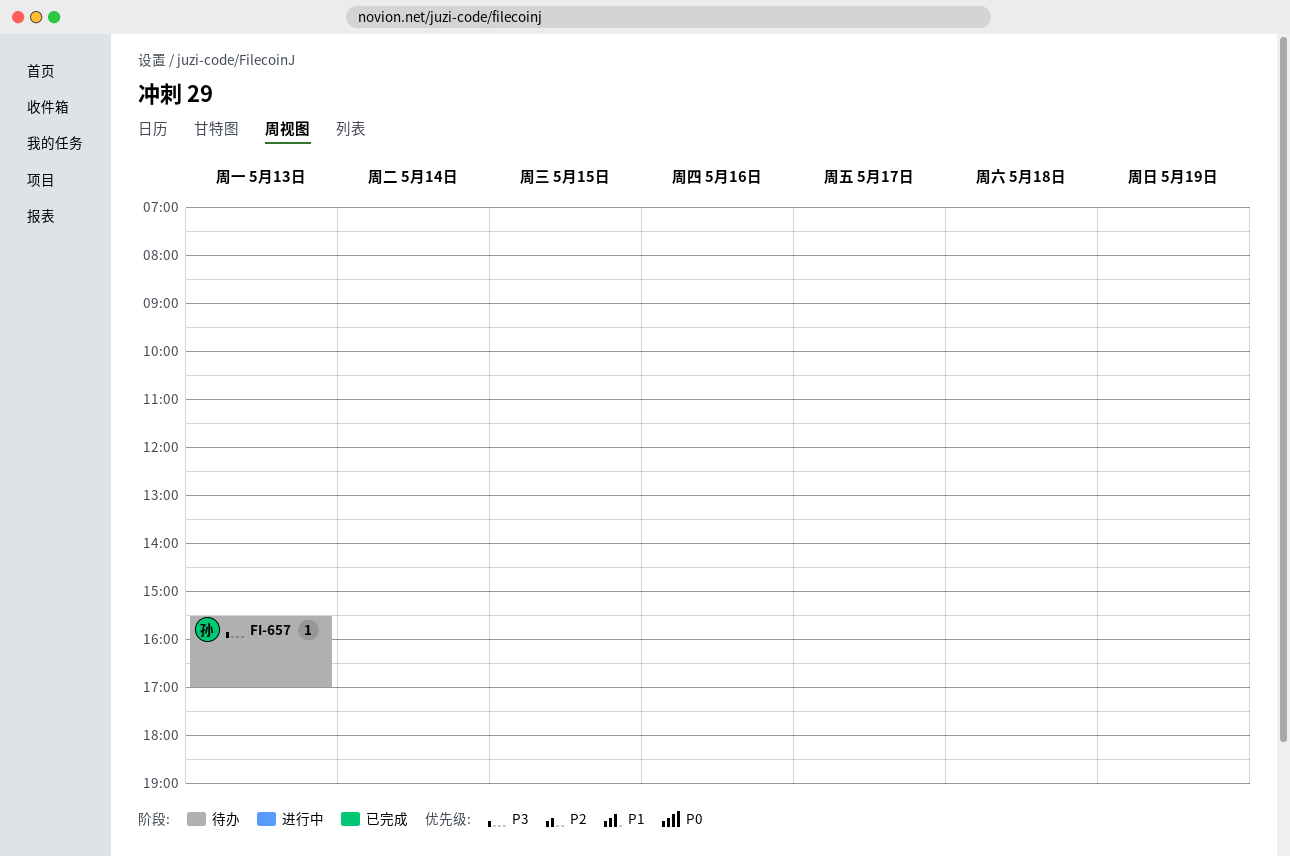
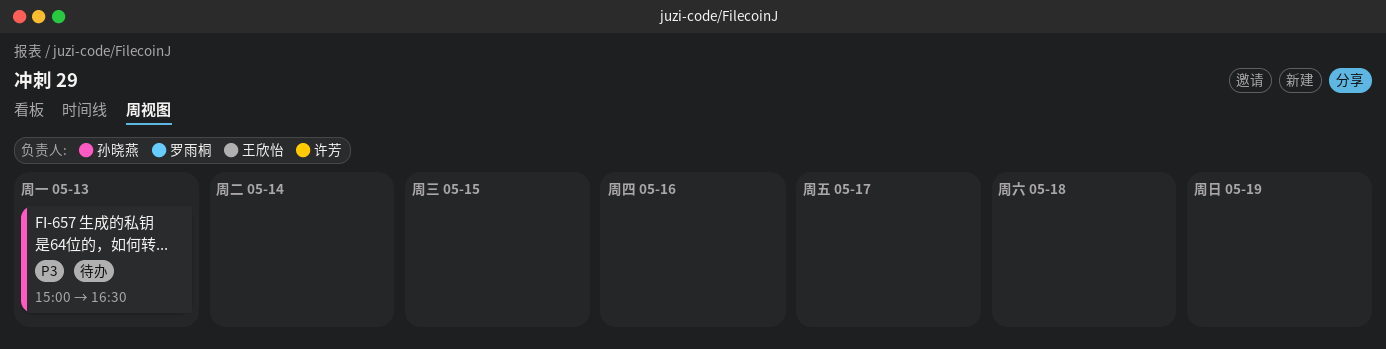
FI-657, begins: 15:30 -> 15:00
FI-657, ends: 17:00 -> 16:30

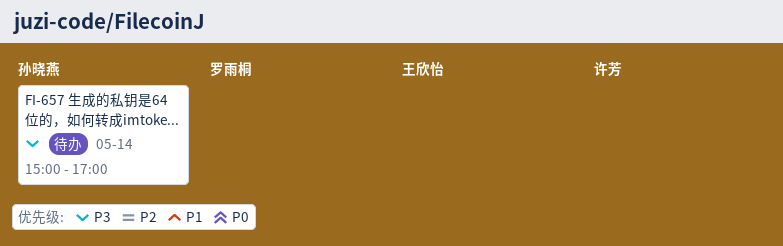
FI-657, day: May 13 -> May 14
FI-657, ends: 16:30 -> 17:00

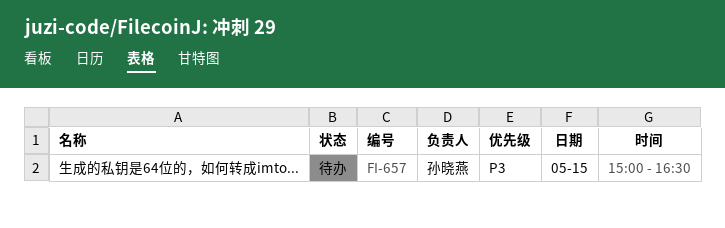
FI-657, day: May 14 -> May 15
FI-657, ends: 17:00 -> 16:30

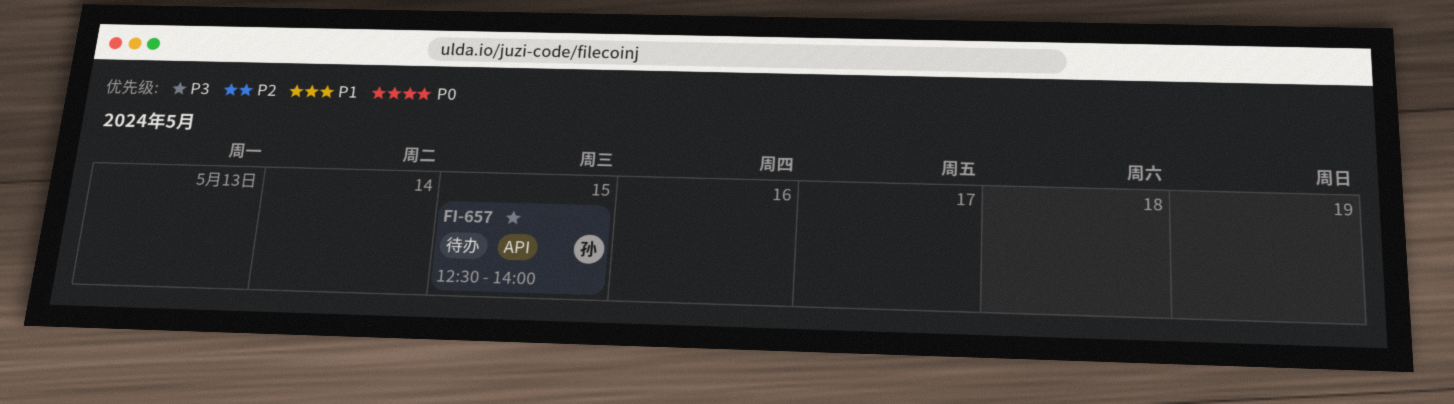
FI-657, begins: 15:00 -> 12:30
FI-657, ends: 16:30 -> 14:00

